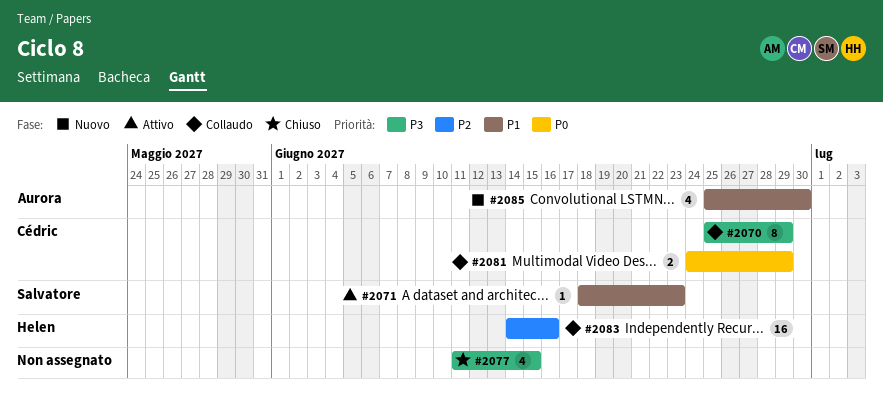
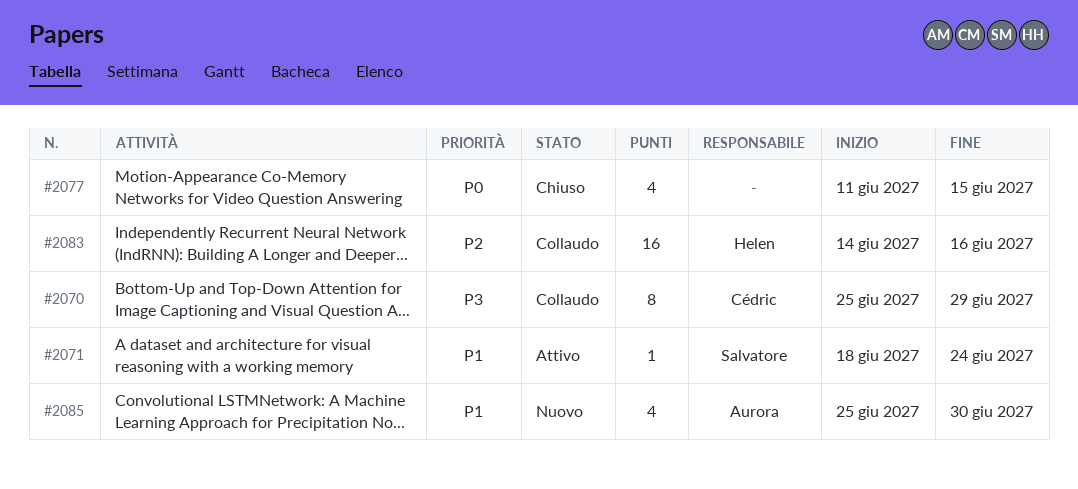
#2071, due: Jun 23 -> Jun 24
#2077, priority: P3 -> P0
#2081: present -> none

